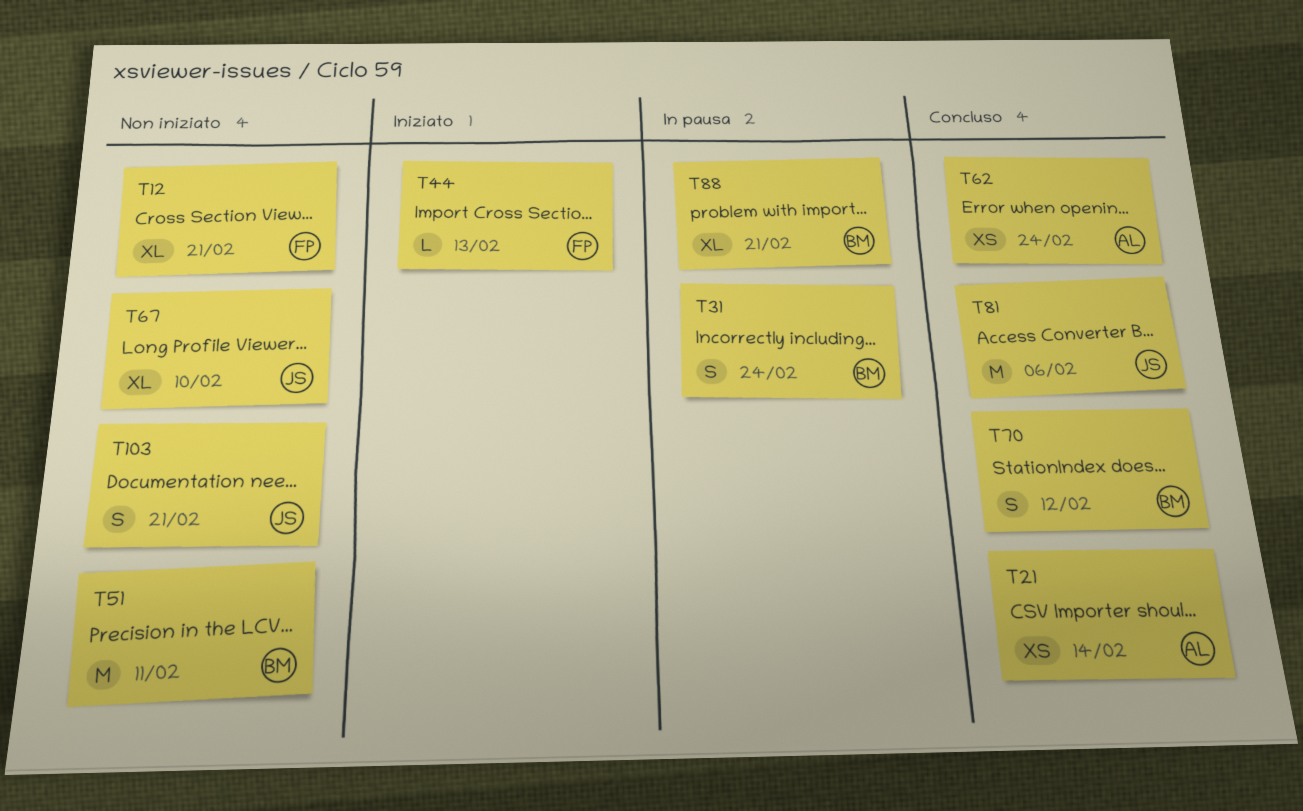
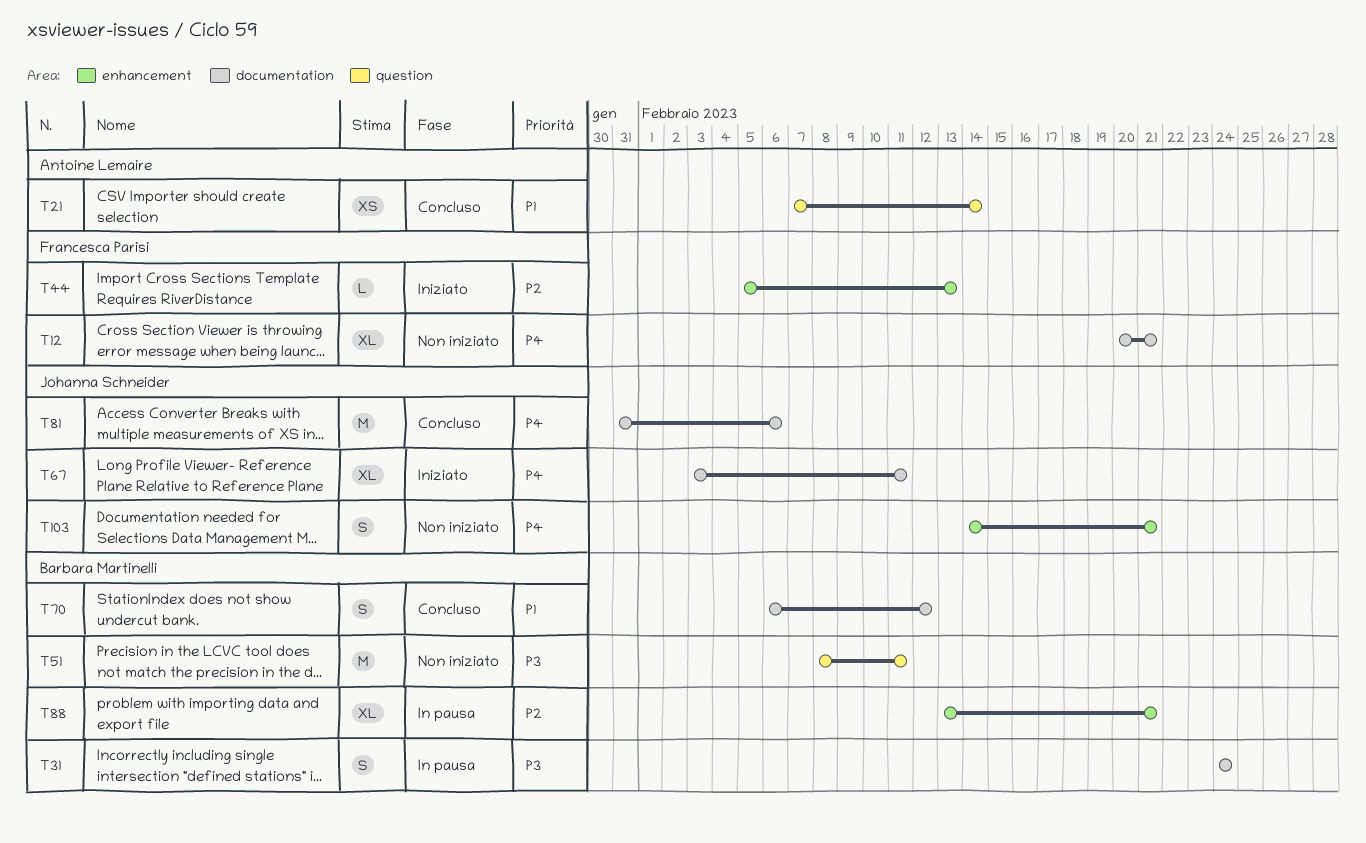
T62: present -> none
T67, status: Non iniziato -> Iniziato
T67, due: Feb 10 -> Feb 11

